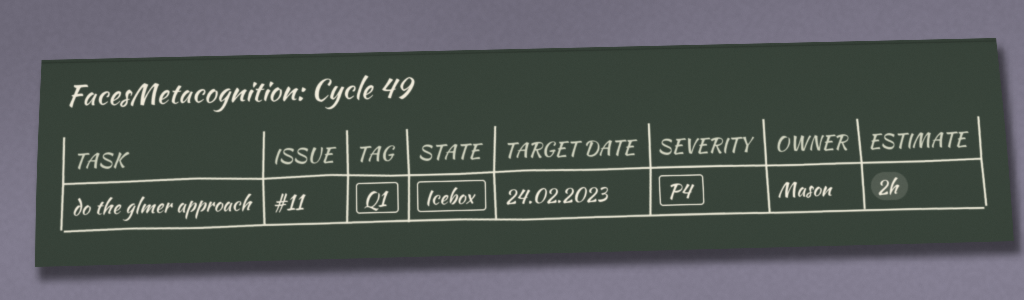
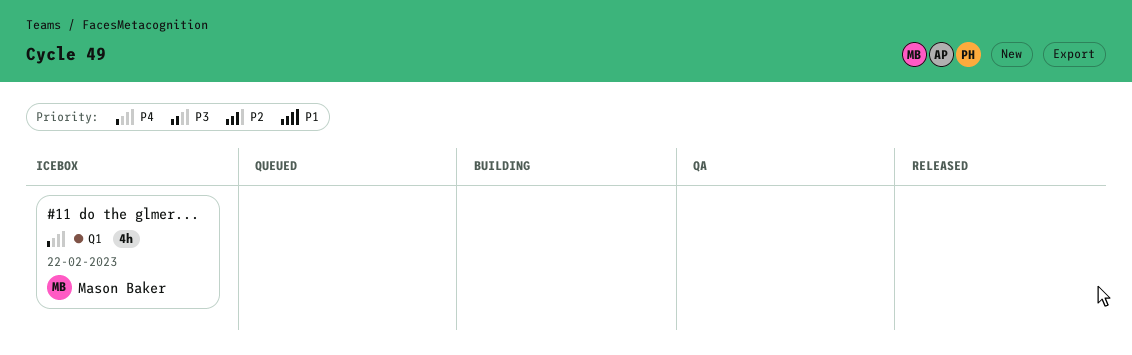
#11, estimate: 2h -> 4h
#11, due: Feb 24 -> Feb 22

